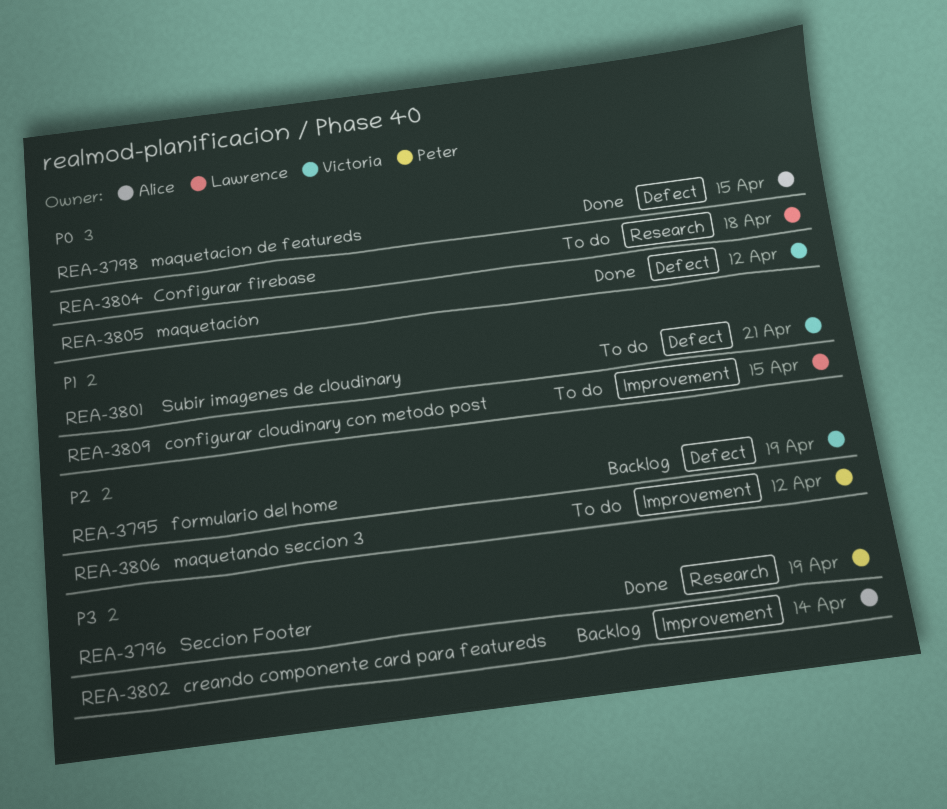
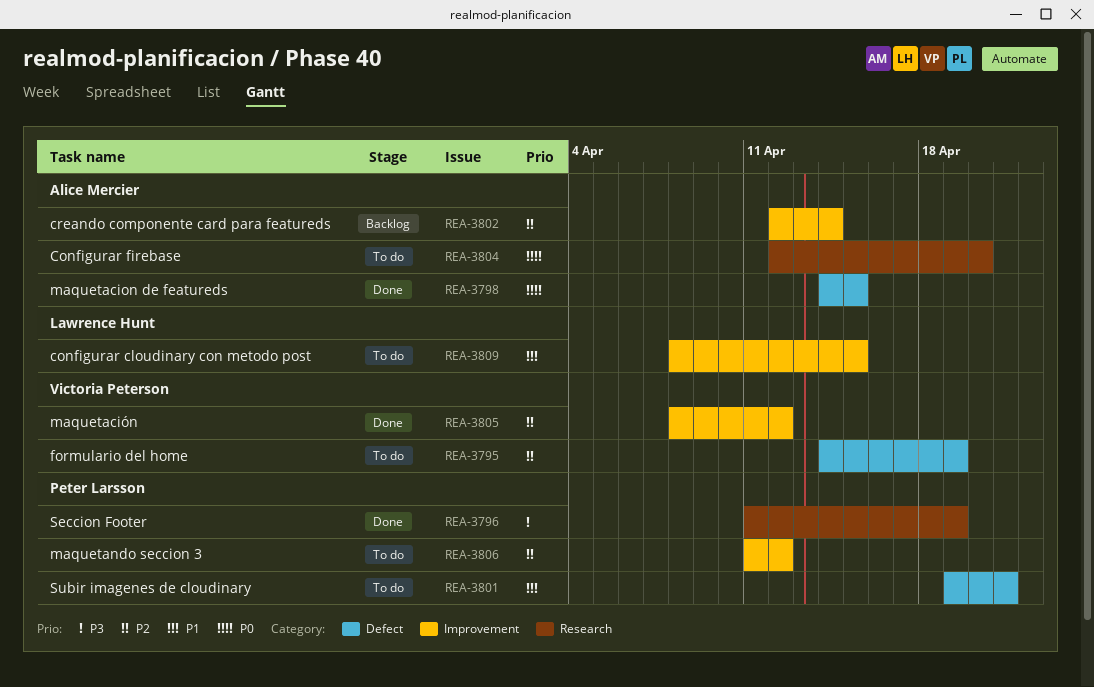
REA-3795, status: Backlog -> To do
REA-3801, owner: Victoria Peterson -> Peter Larsson
REA-3802, priority: P3 -> P2
REA-3804, owner: Lawrence Hunt -> Alice Mercier
REA-3804, due: Apr 18 -> Apr 20
REA-3805, priority: P0 -> P2
REA-3805, label: Defect -> Improvement

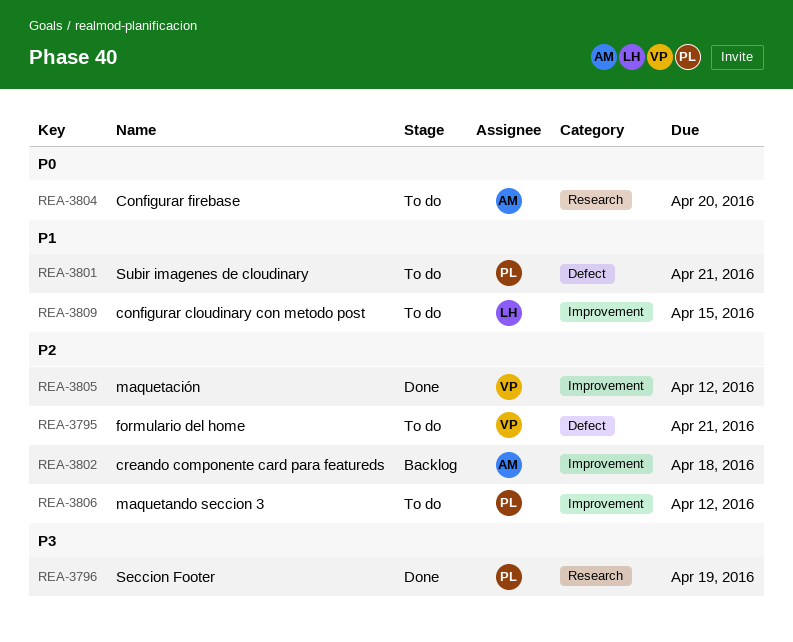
REA-3795, due: Apr 19 -> Apr 21
REA-3798: present -> none
REA-3802, due: Apr 14 -> Apr 18

